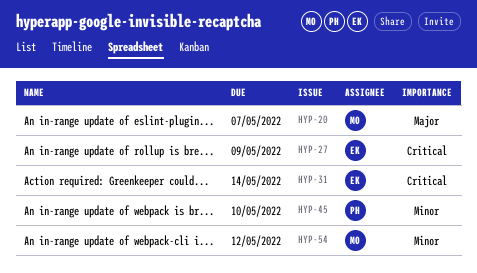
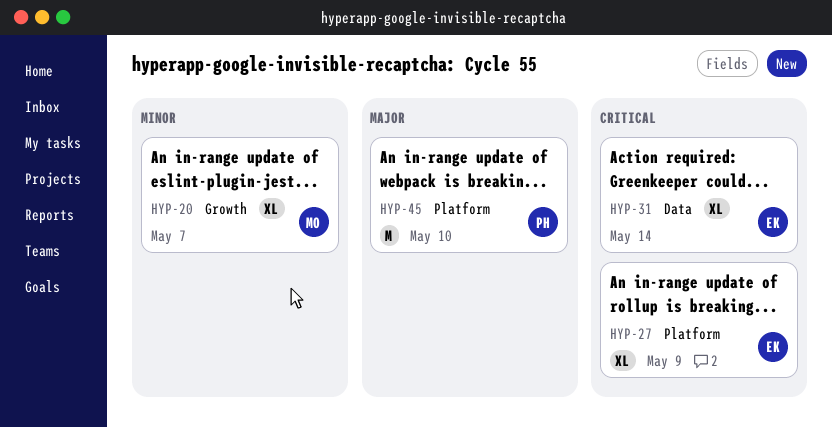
HYP-20, priority: Major -> Minor
HYP-45, priority: Minor -> Major
HYP-54: present -> none

